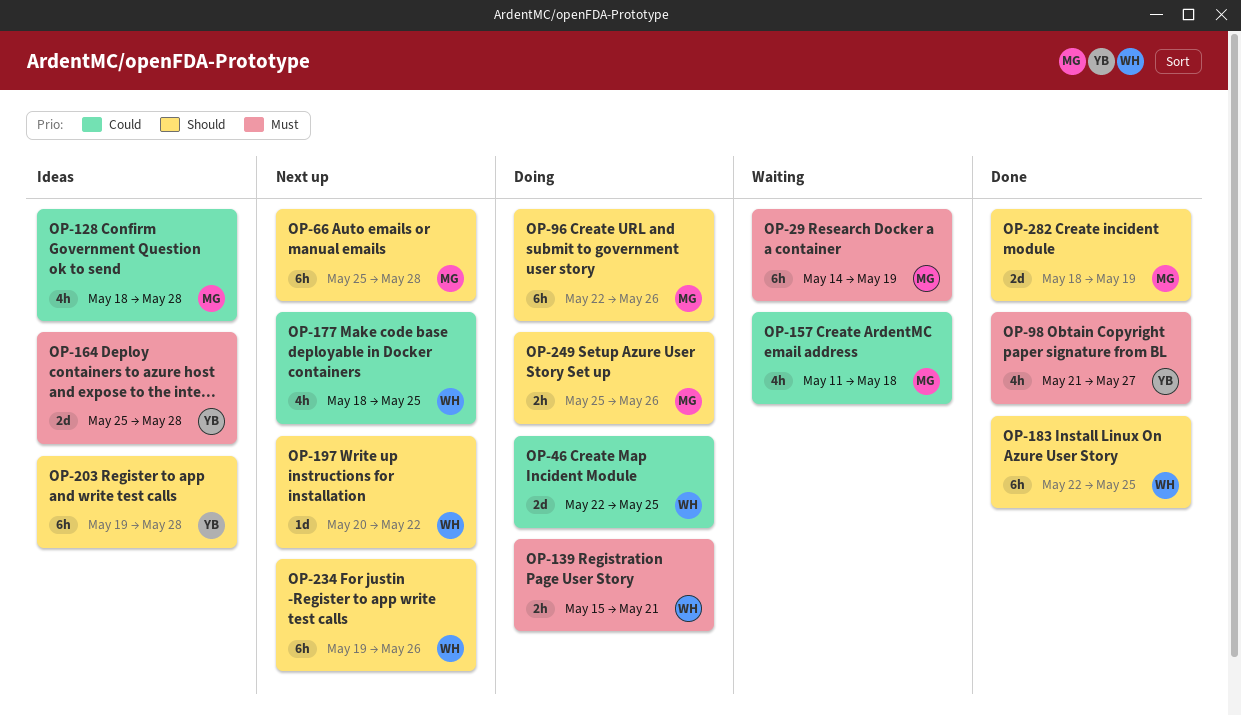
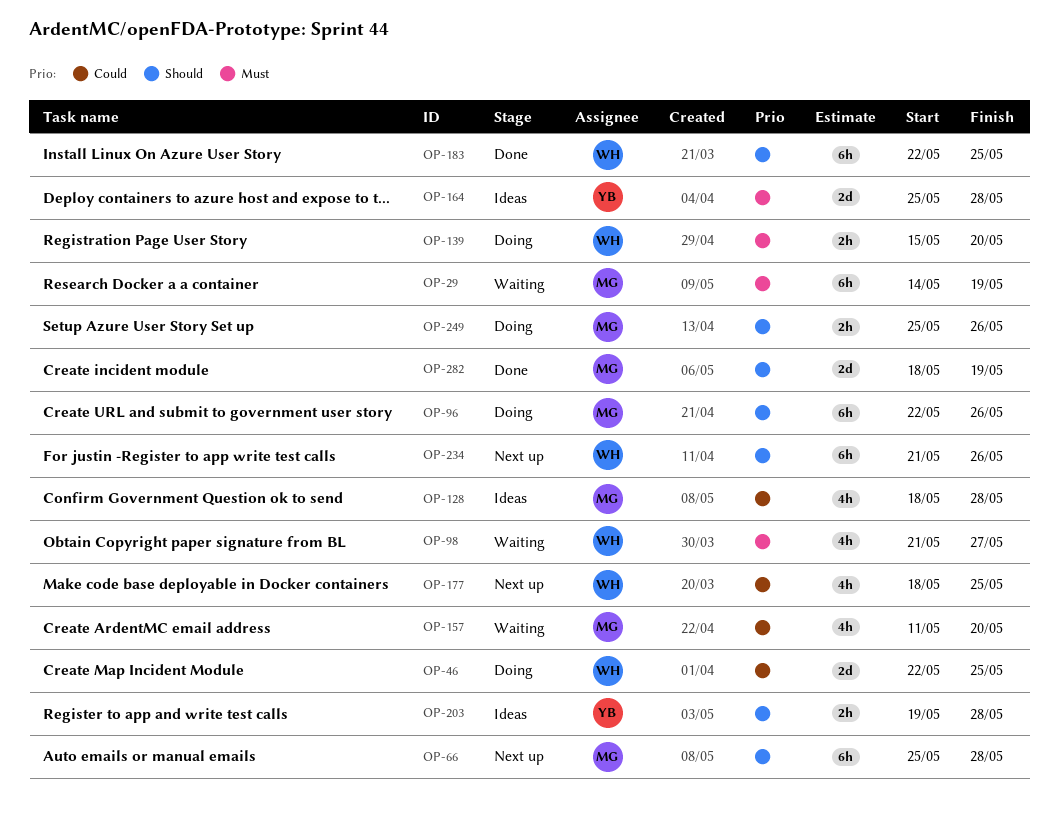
OP-98, status: Done -> Waiting
OP-98, owner: YB -> WH
OP-139, due: May 21 -> May 20
OP-157, due: May 18 -> May 20
OP-197: present -> none
OP-203, estimate: 6h -> 2h
OP-234, start: May 19 -> May 21

